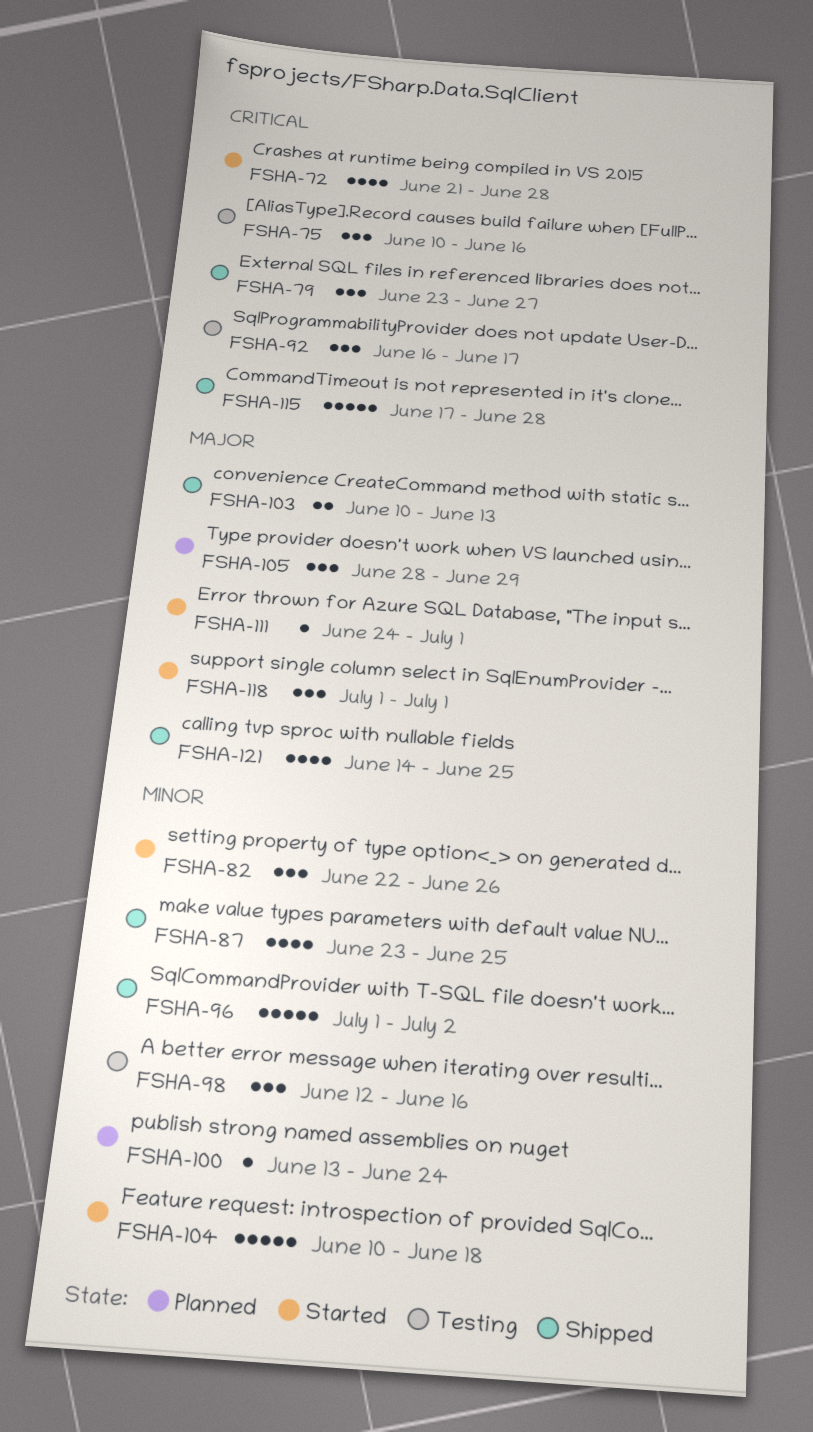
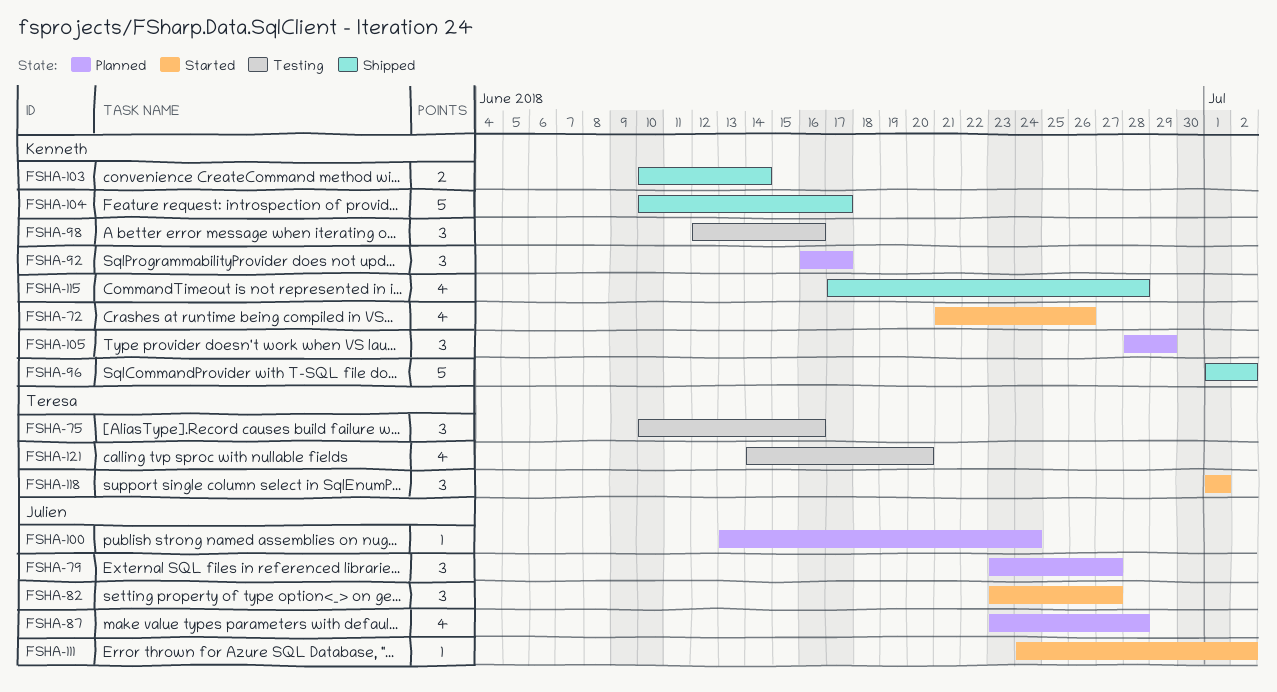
FSHA-72, due: Jun 28 -> Jun 26
FSHA-79, status: Shipped -> Planned
FSHA-82, start: Jun 22 -> Jun 23
FSHA-82, due: Jun 26 -> Jun 27
FSHA-87, status: Shipped -> Planned
FSHA-87, due: Jun 25 -> Jun 28
FSHA-92, status: Testing -> Planned
FSHA-103, due: Jun 13 -> Jun 14
FSHA-104, status: Started -> Shipped
FSHA-104, due: Jun 18 -> Jun 17
FSHA-111, due: Jul 1 -> Jul 2
FSHA-115, estimate: 5 -> 4
FSHA-121, status: Shipped -> Testing
FSHA-121, due: Jun 25 -> Jun 20

